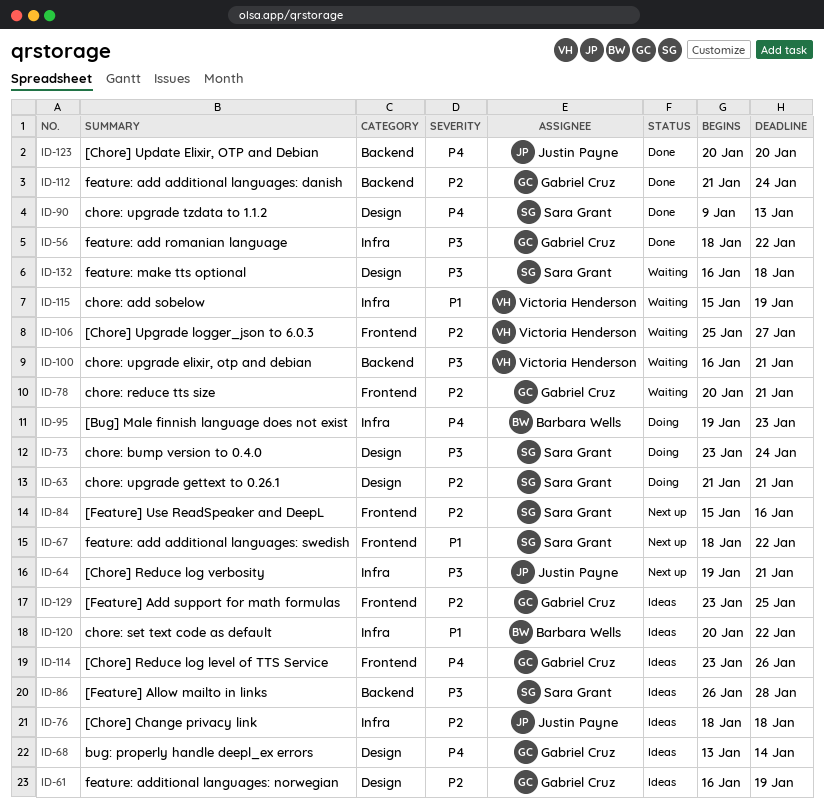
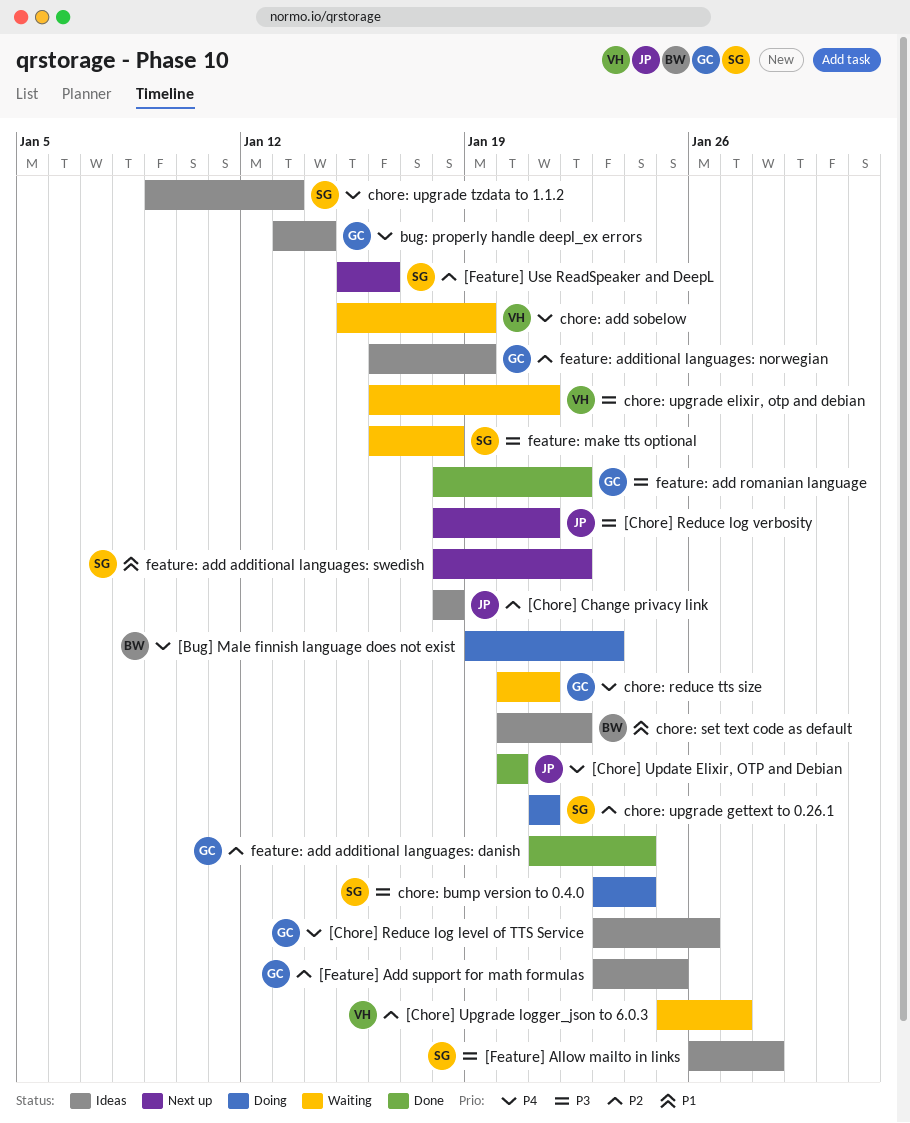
[Chore] Reduce log verbosity, start: Jan 19 -> Jan 18
chore: add sobelow, priority: P1 -> P4
chore: reduce tts size, priority: P2 -> P4
chore: upgrade tzdata to 1.1.2, status: Done -> Ideas

